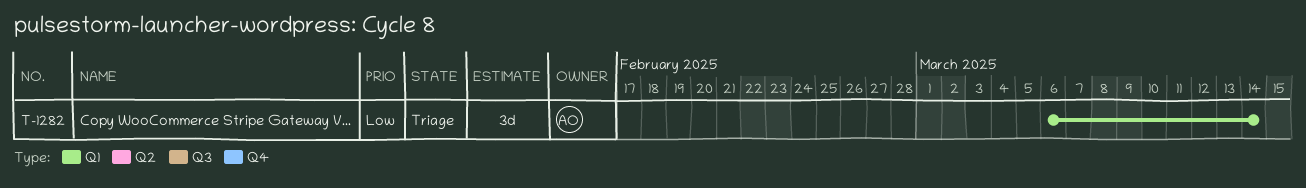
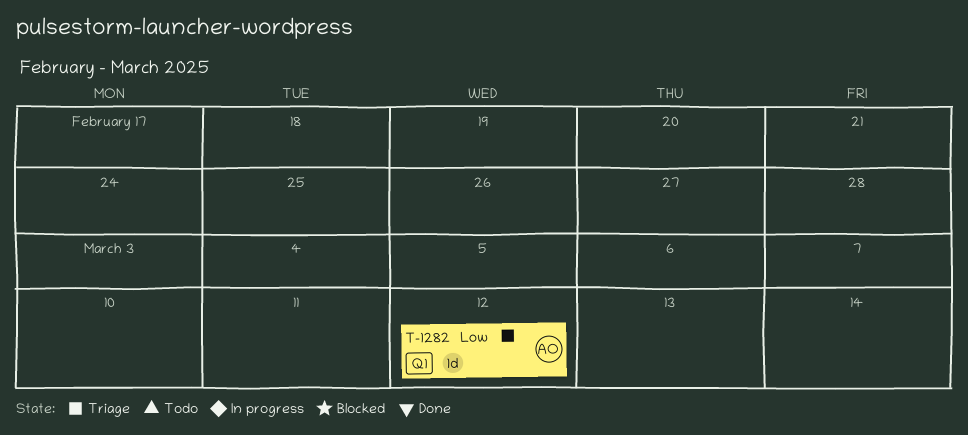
T-1282, estimate: 3d -> 1d
T-1282, due: Mar 14 -> Mar 12

